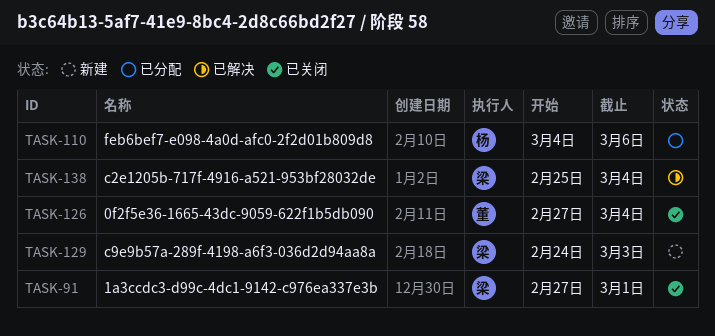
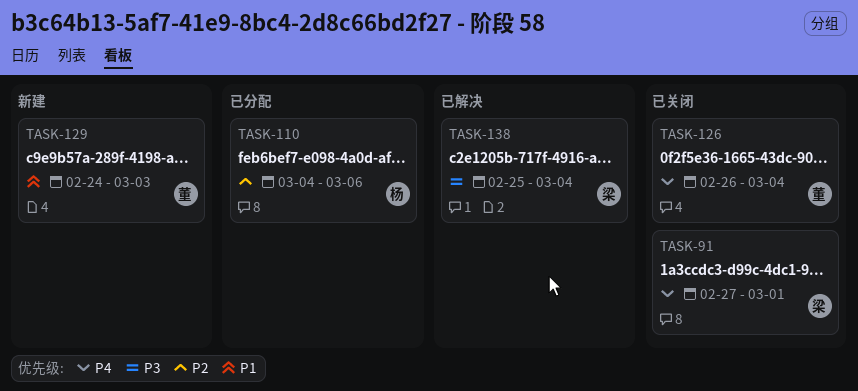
TASK-126, start: Feb 27 -> Feb 26
TASK-129, owner: 梁 -> 董

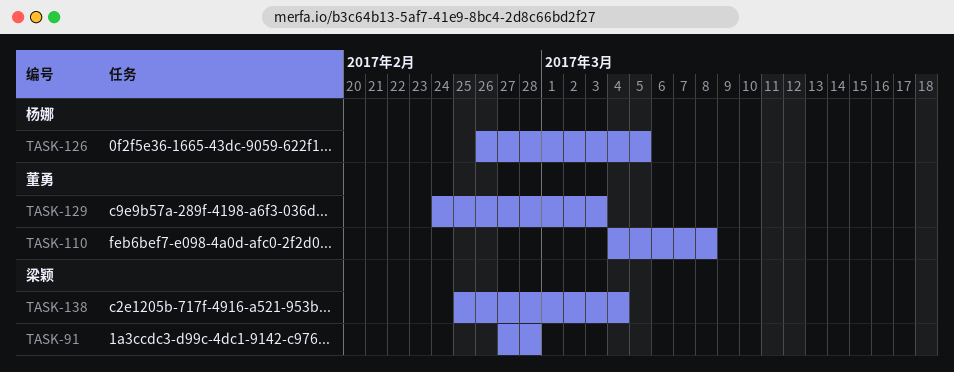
TASK-91, due: Mar 1 -> Feb 28
TASK-110, owner: 杨娜 -> 董勇
TASK-110, due: Mar 6 -> Mar 8
TASK-126, owner: 董勇 -> 杨娜
TASK-126, due: Mar 4 -> Mar 5

